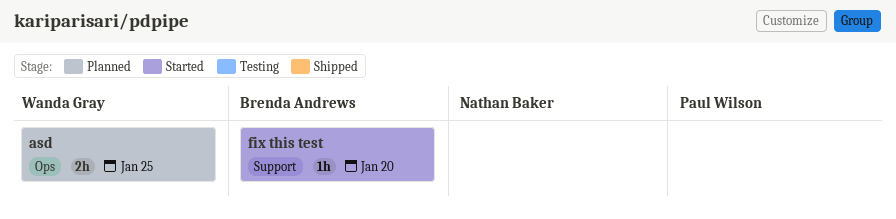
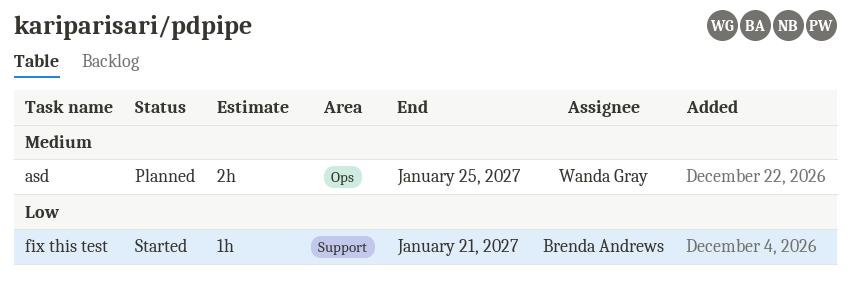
fix this test, due: Jan 20 -> Jan 21

